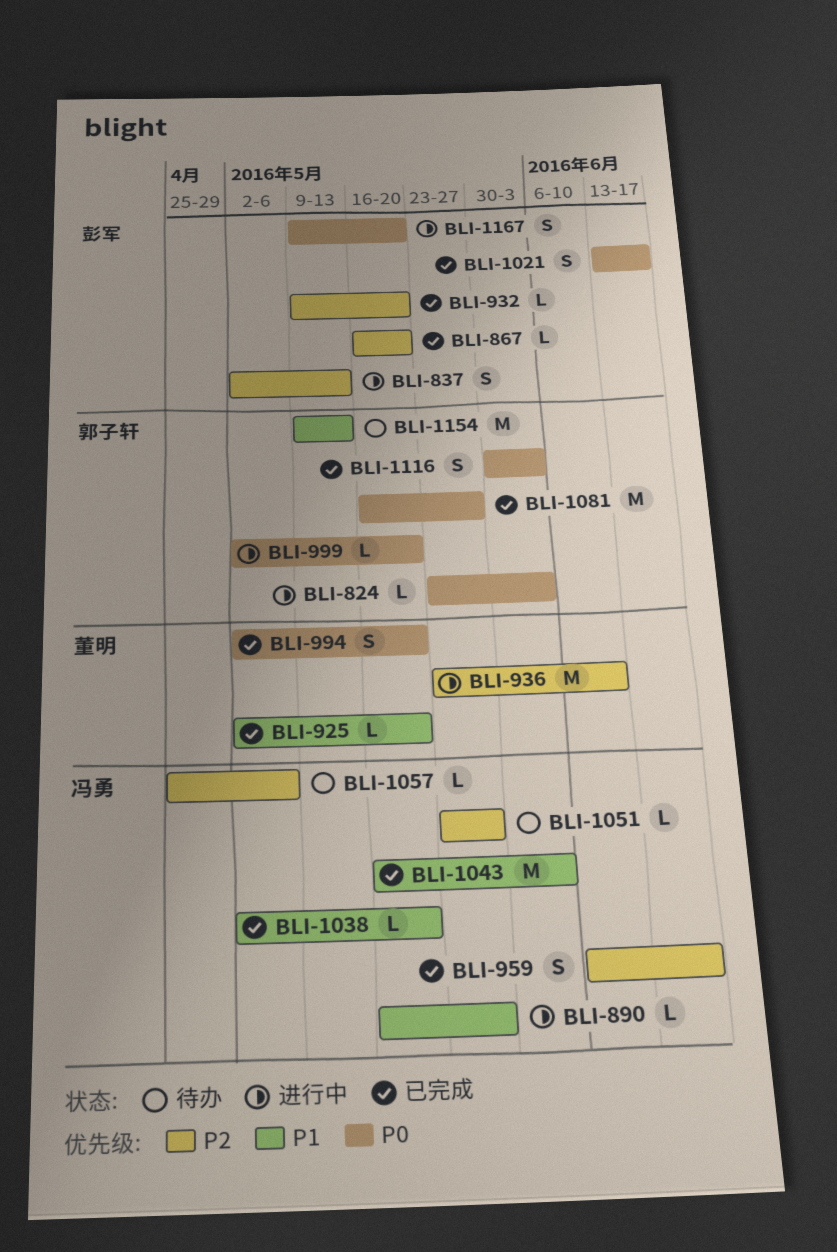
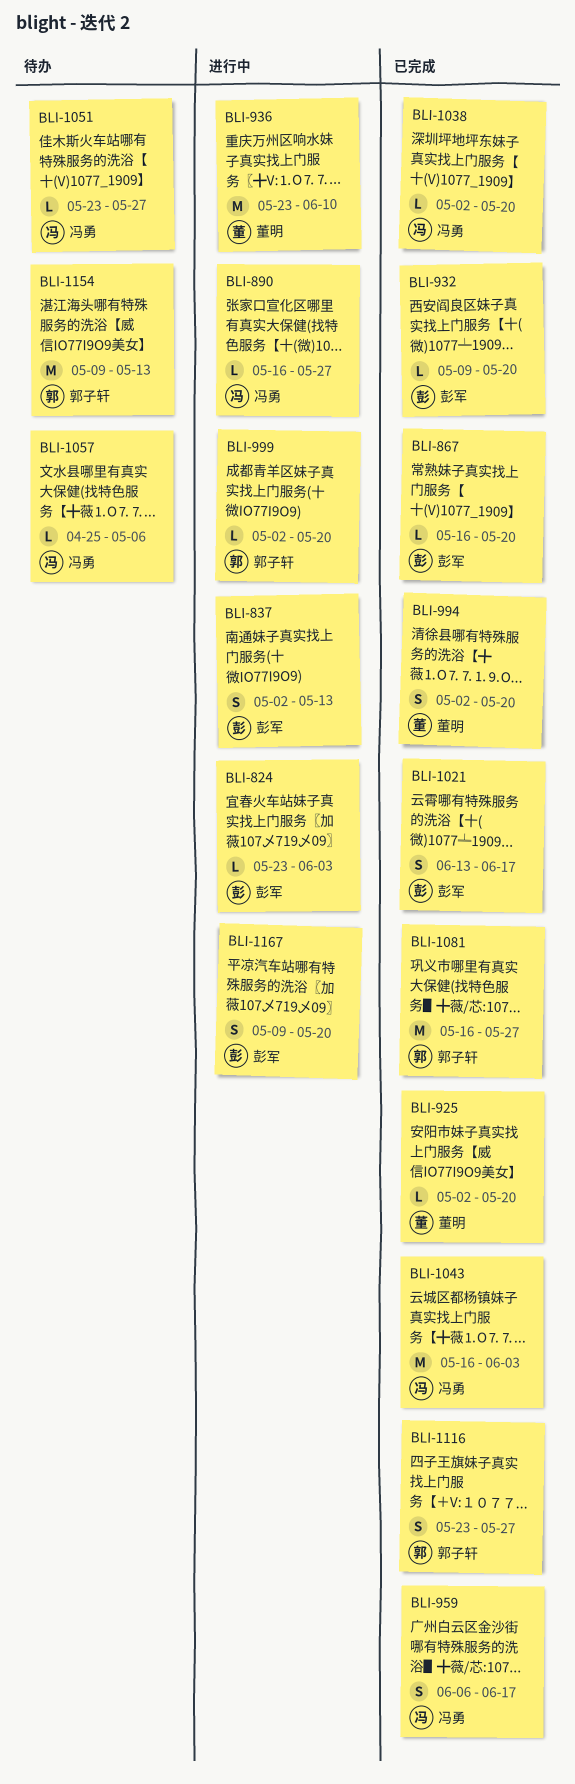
BLI-824, owner: 郭子轩 -> 彭军
BLI-1116, start: May 30 -> May 23
BLI-1116, due: Jun 3 -> May 27

